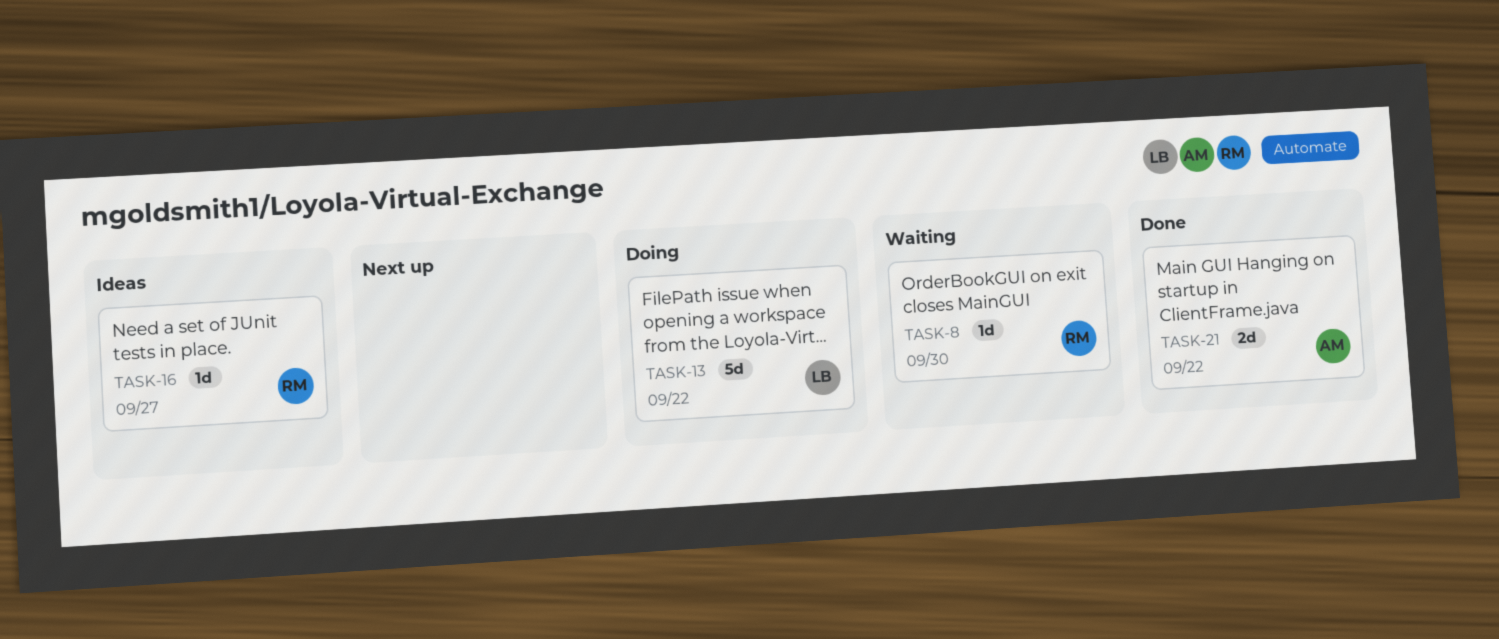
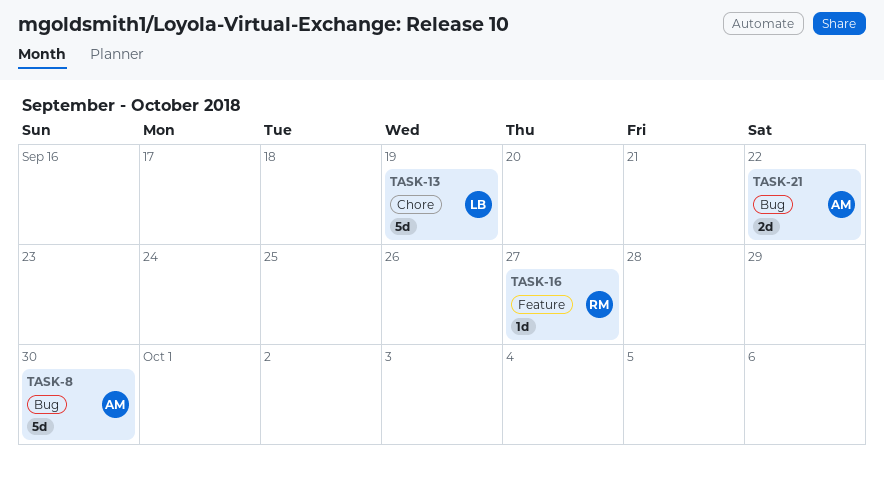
TASK-8, owner: RM -> AM
TASK-8, estimate: 1d -> 5d
TASK-13, due: Sep 22 -> Sep 19

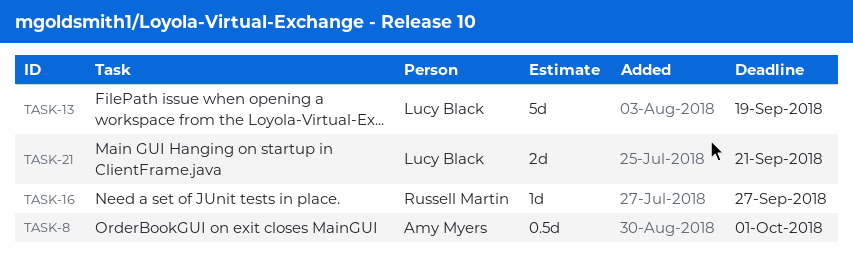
TASK-8, estimate: 5d -> 0.5d
TASK-8, due: Sep 30 -> Oct 1
TASK-21, owner: Amy Myers -> Lucy Black
TASK-21, due: Sep 22 -> Sep 21

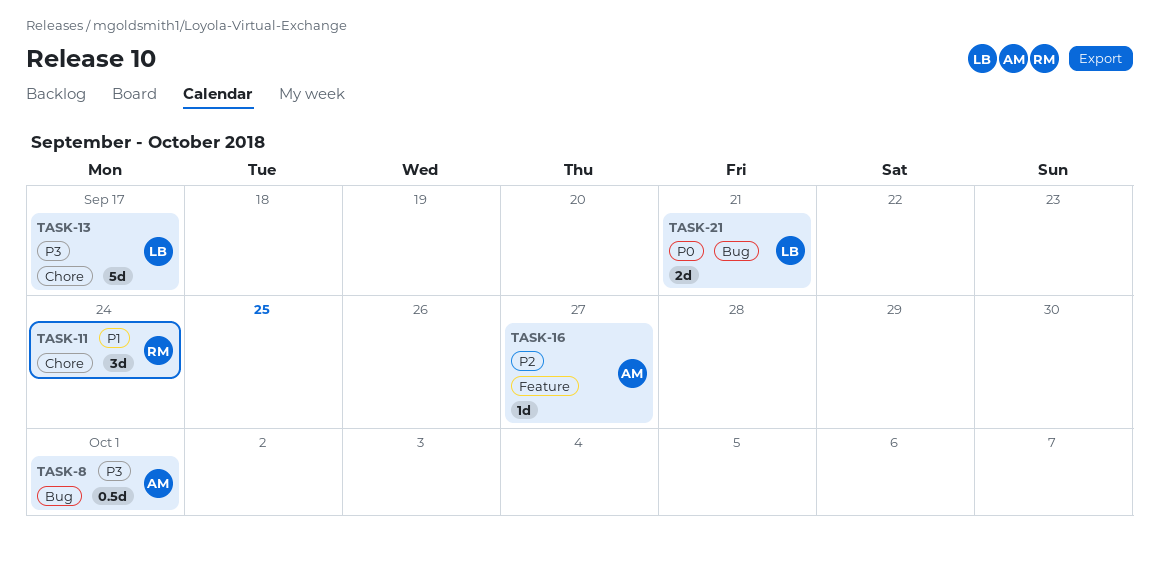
TASK-11: none -> present
TASK-13, due: Sep 19 -> Sep 17
TASK-16, owner: Russell Martin -> Amy Myers

